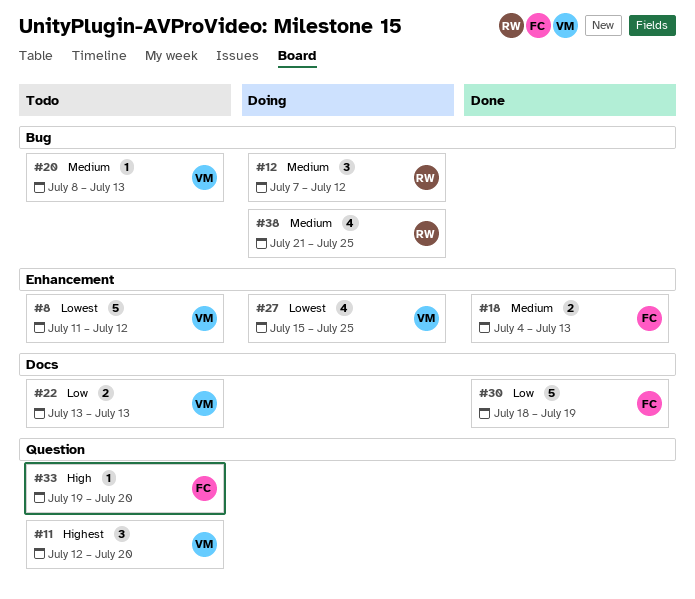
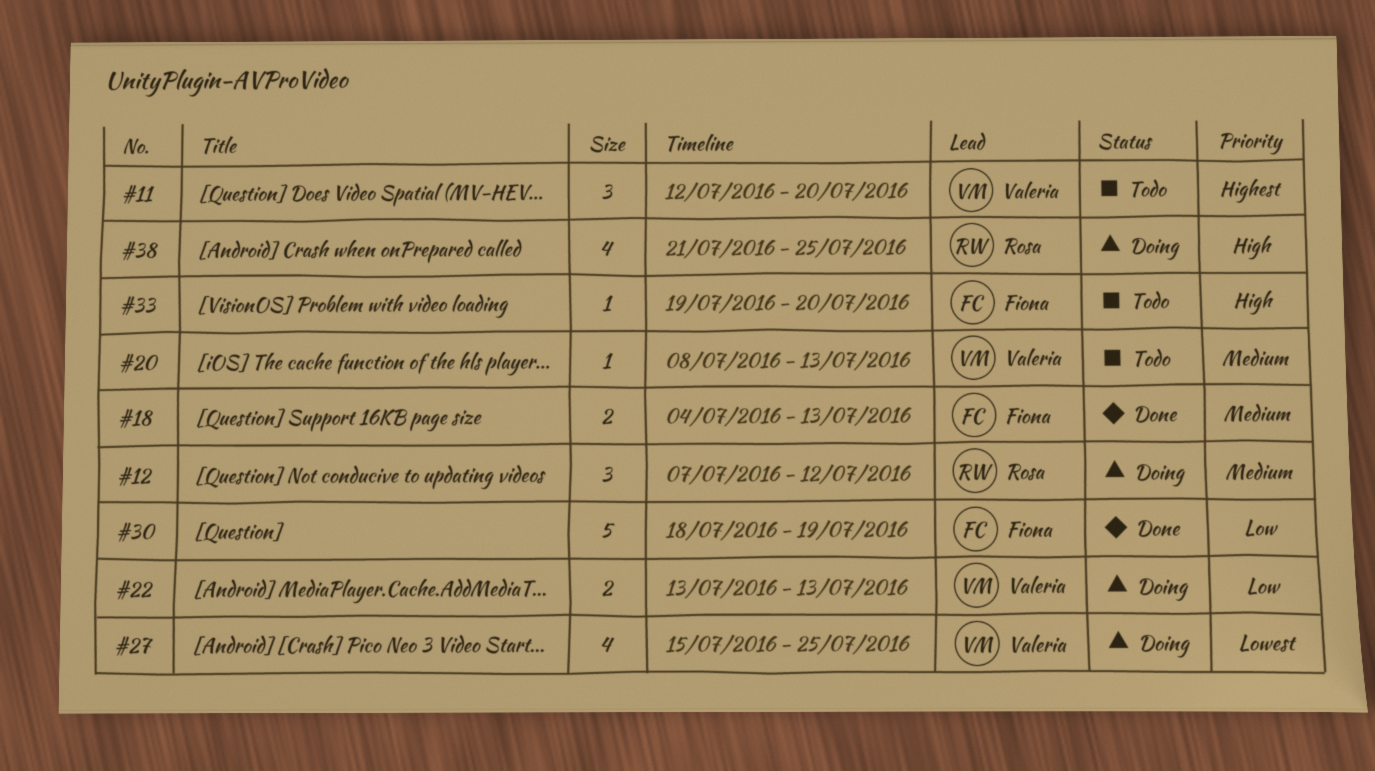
#8: present -> none
#22, status: Todo -> Doing
#38, priority: Medium -> High

